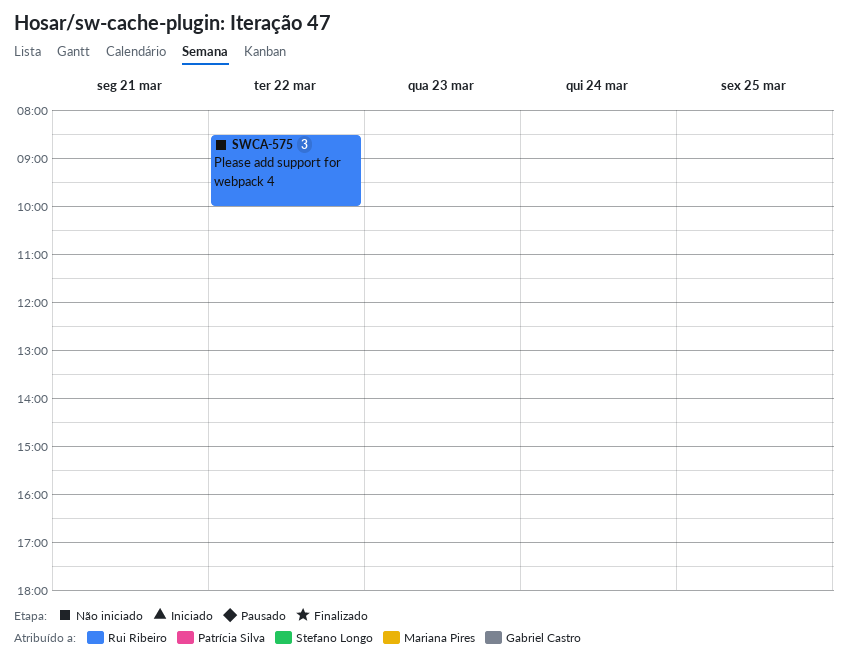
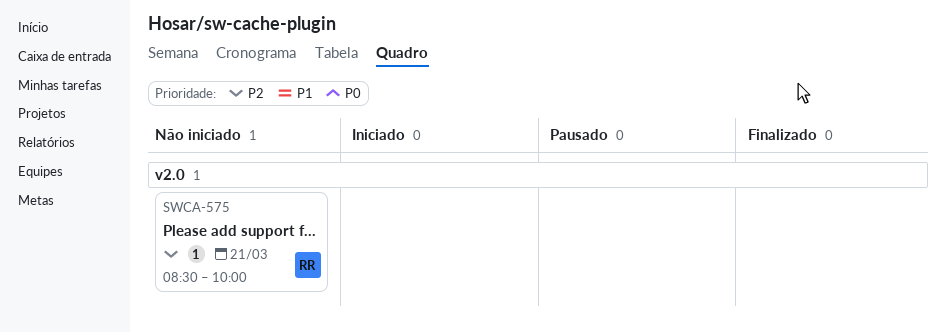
SWCA-575, estimate: 3 -> 1
SWCA-575, day: Mar 22 -> Mar 21

